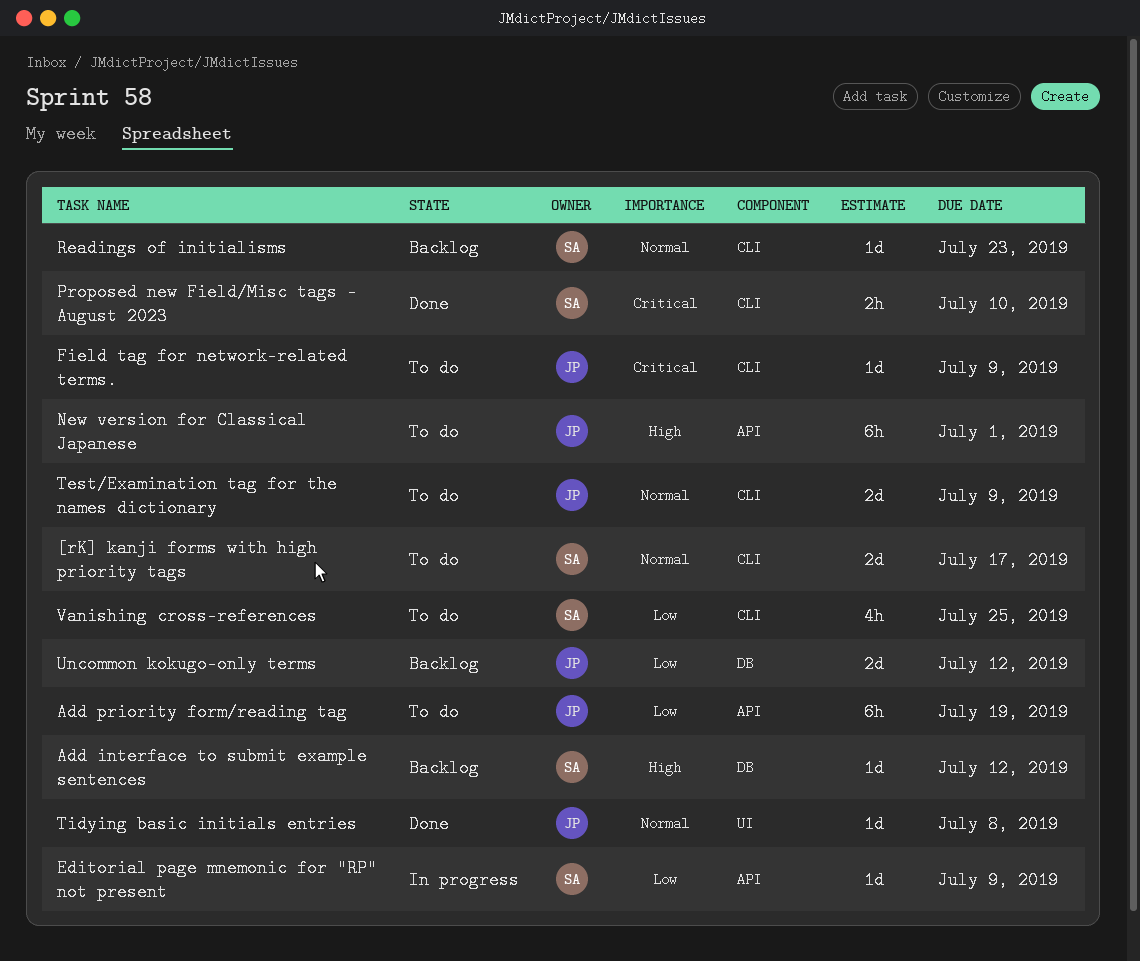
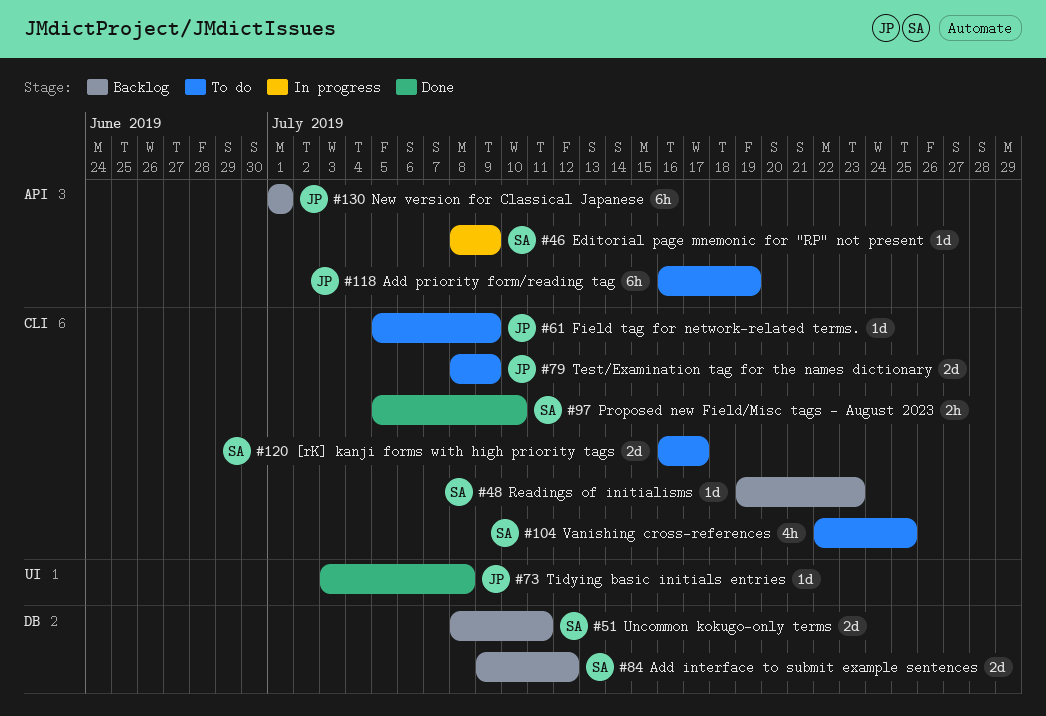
Add interface to submit example sentences, estimate: 1d -> 2d
New version for Classical Japanese, status: To do -> Backlog
Uncommon kokugo-only terms, owner: JP -> SA
Uncommon kokugo-only terms, due: Jul 12 -> Jul 11

